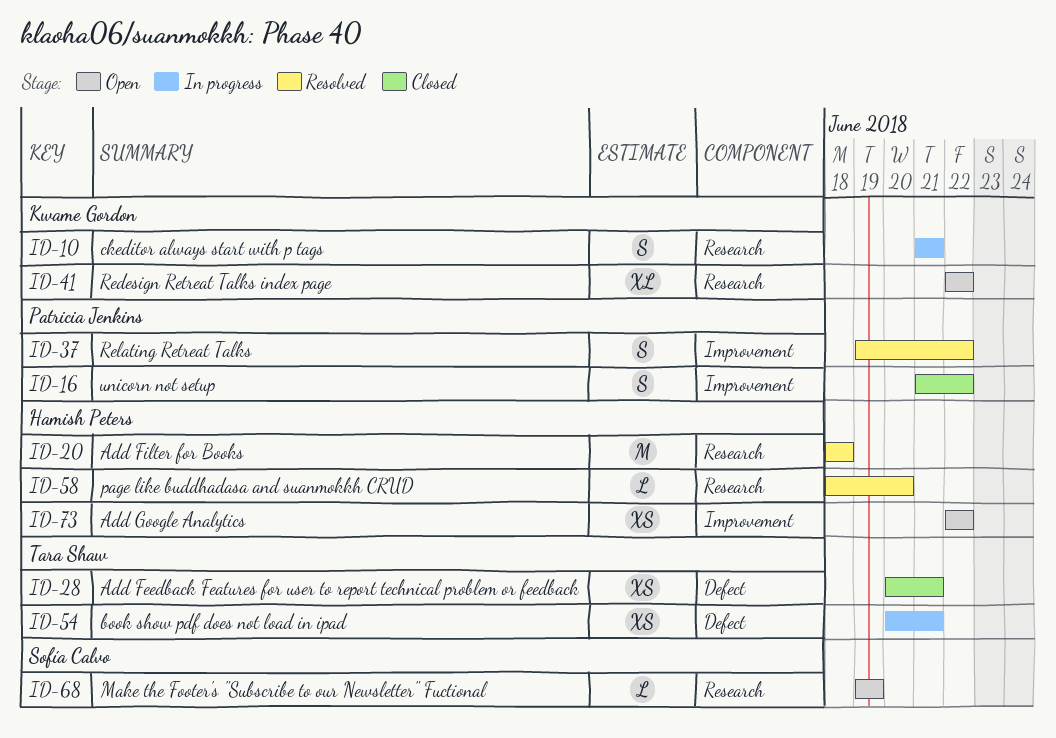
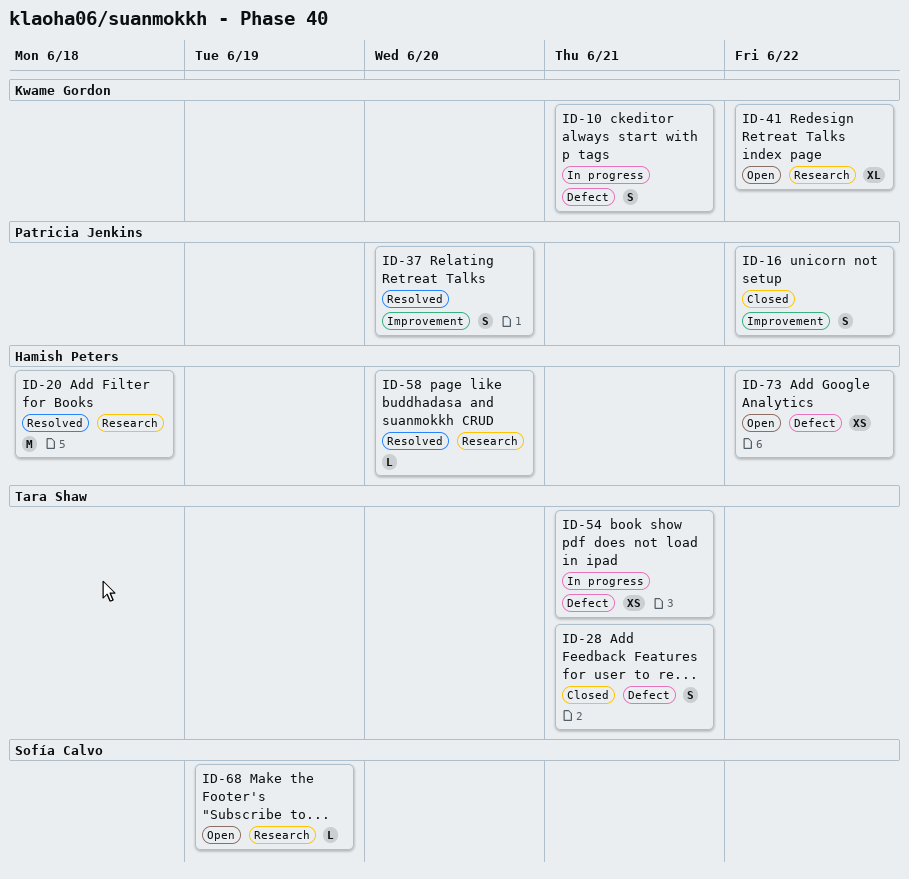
ID-10, label: Research -> Defect
ID-28, estimate: XS -> S
ID-37, due: Jun 22 -> Jun 20
ID-73, label: Improvement -> Defect

